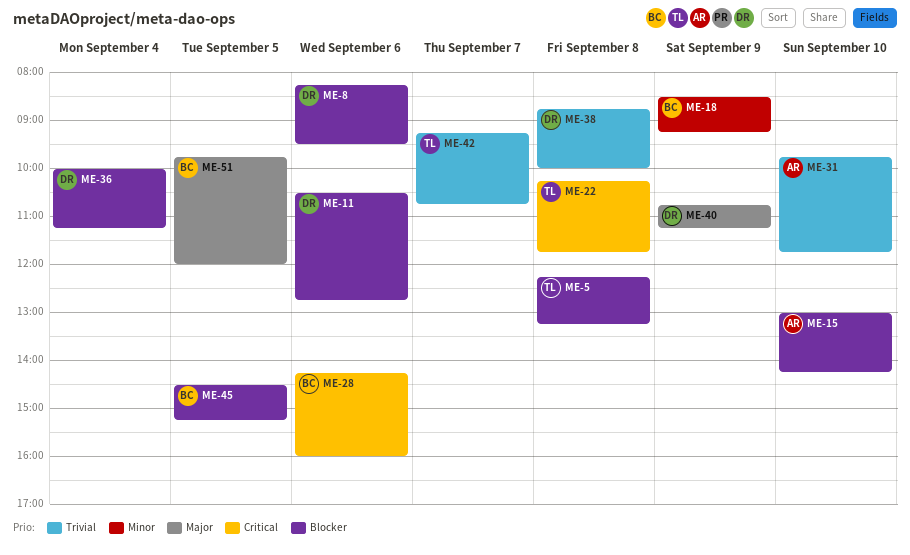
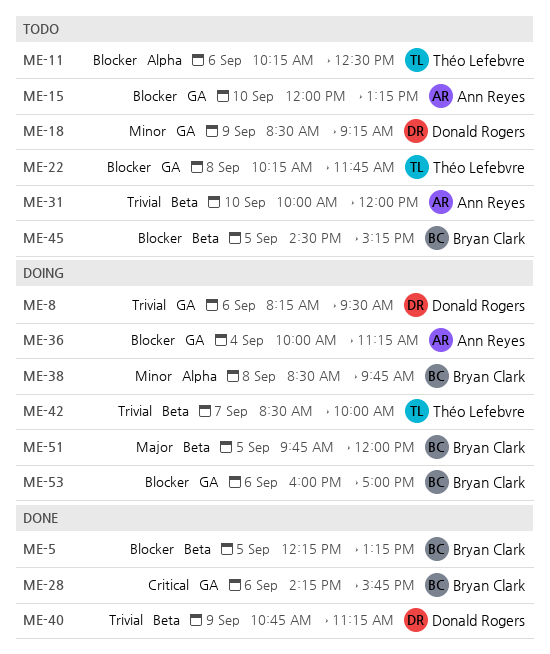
ME-5, owner: Théo Lefebvre -> Bryan Clark
ME-5, day: Sep 8 -> Sep 5
ME-8, priority: Blocker -> Trivial
ME-11, owner: Donald Rogers -> Théo Lefebvre
ME-11, begins: 10:30 -> 10:15
ME-11, ends: 12:45 -> 12:30
ME-15, begins: 13:00 -> 12:00
ME-15, ends: 14:15 -> 13:15
ME-18, owner: Bryan Clark -> Donald Rogers
ME-22, priority: Critical -> Blocker
ME-28, ends: 16:00 -> 15:45
ME-31, begins: 09:45 -> 10:00
ME-31, ends: 11:45 -> 12:00
ME-36, owner: Donald Rogers -> Ann Reyes
ME-38, owner: Donald Rogers -> Bryan Clark
ME-38, priority: Trivial -> Minor
ME-38, begins: 08:45 -> 08:30
ME-38, ends: 10:00 -> 09:45
ME-40, priority: Major -> Trivial
ME-42, begins: 09:15 -> 08:30
ME-42, ends: 10:45 -> 10:00
ME-53: none -> present

